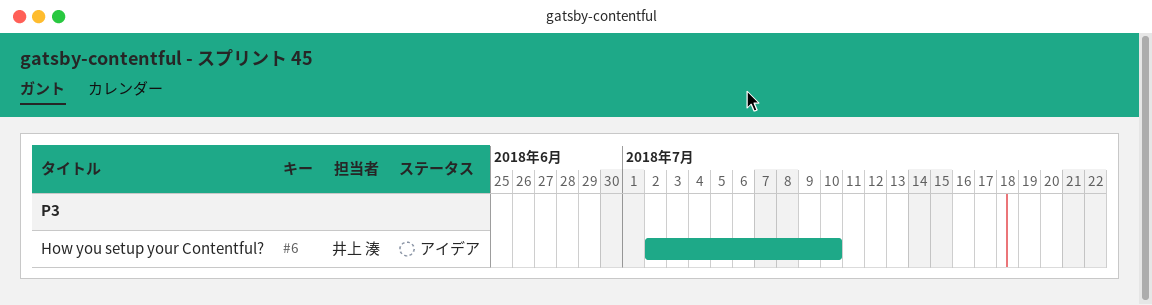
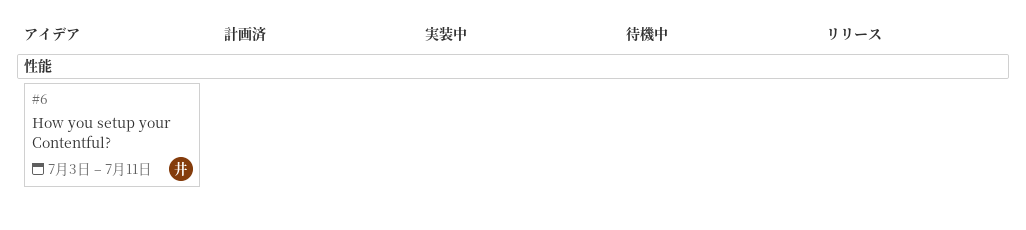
#6, start: Jul 2 -> Jul 3
#6, due: Jul 10 -> Jul 11

